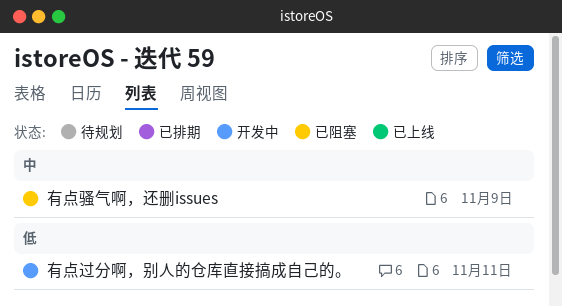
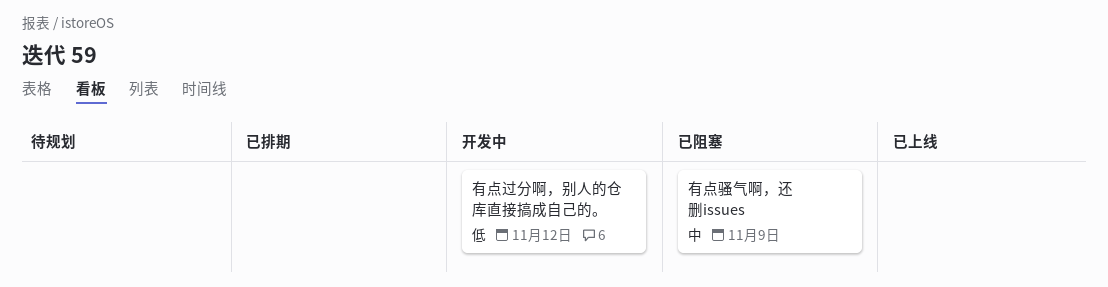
有点过分啊，别人的仓库直接搞成自己的。, due: Nov 11 -> Nov 12

